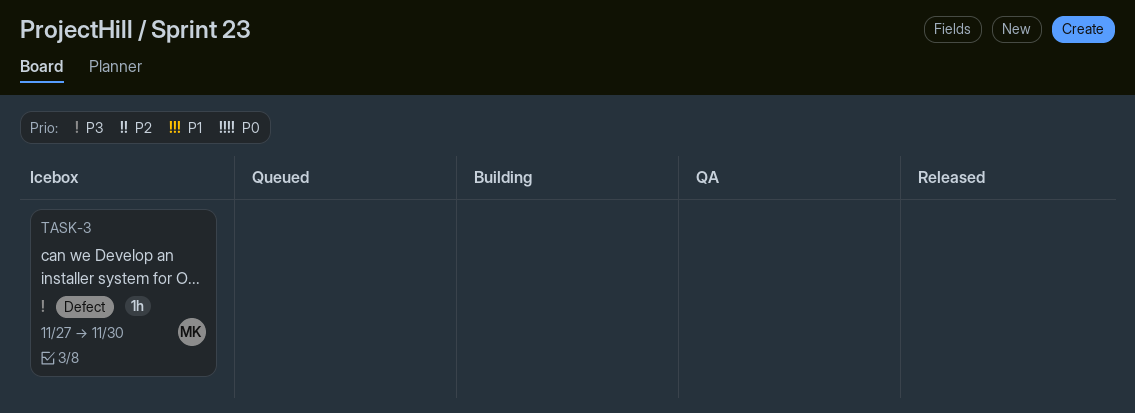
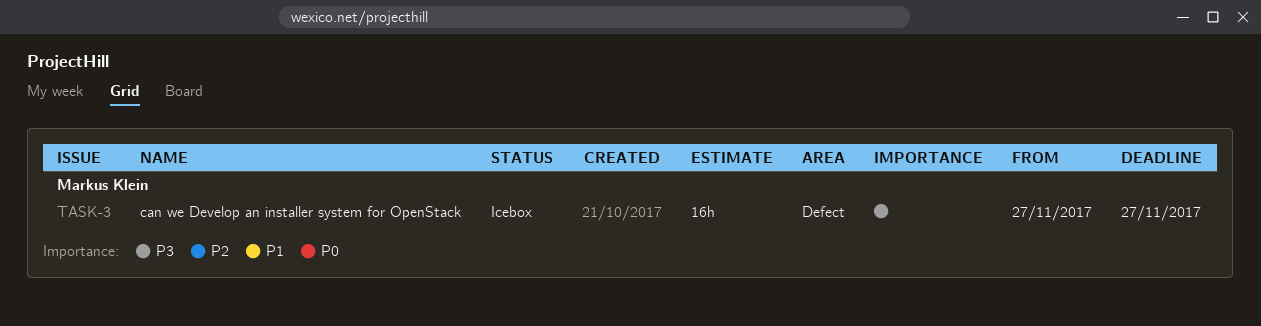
TASK-3, estimate: 1h -> 16h
TASK-3, due: Nov 30 -> Nov 27

